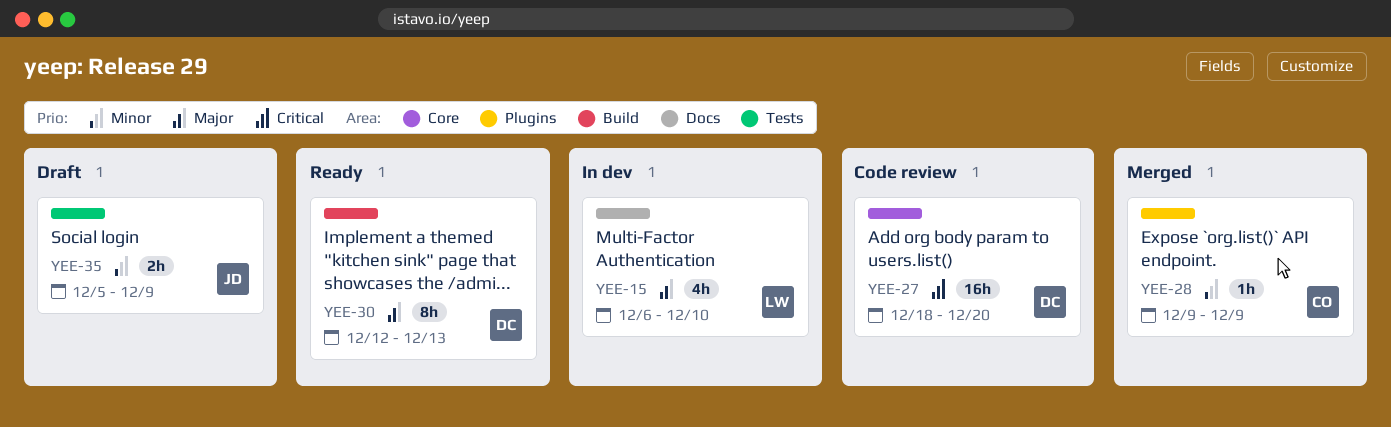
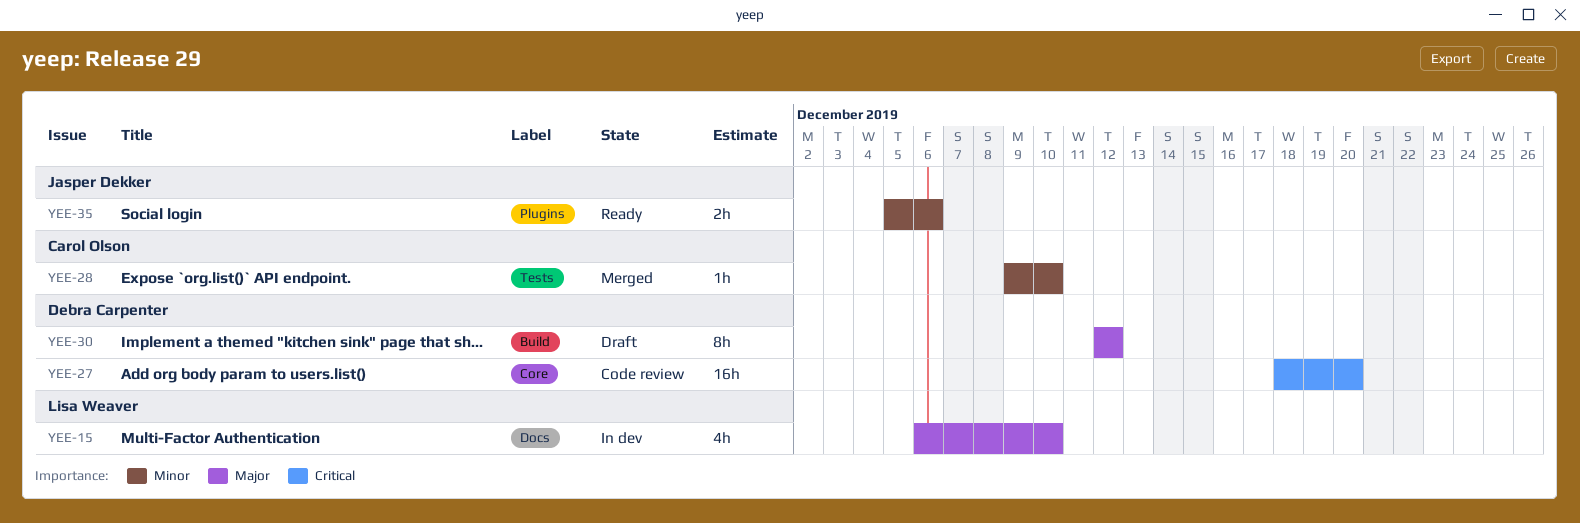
YEE-28, label: Plugins -> Tests
YEE-28, due: Dec 9 -> Dec 10
YEE-30, status: Ready -> Draft
YEE-30, due: Dec 13 -> Dec 12
YEE-35, status: Draft -> Ready
YEE-35, label: Tests -> Plugins
YEE-35, due: Dec 9 -> Dec 6

